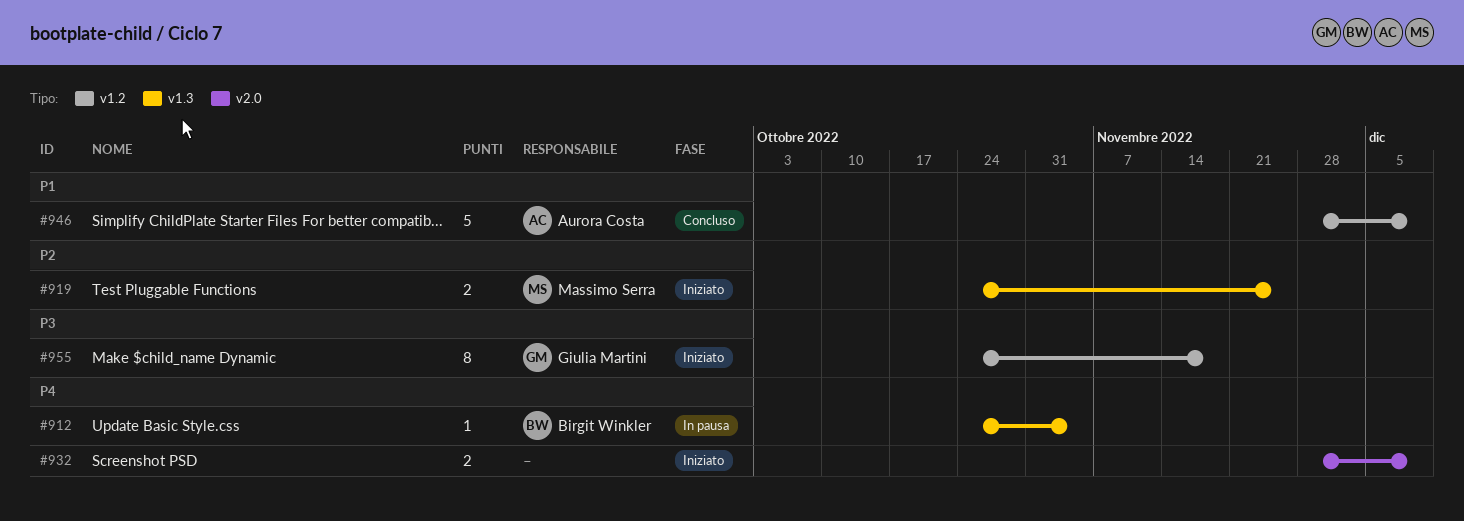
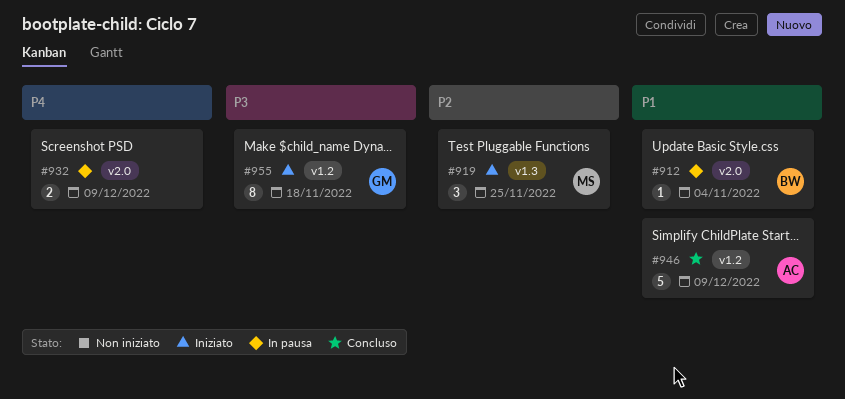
#912, priority: P4 -> P1
#912, label: v1.3 -> v2.0
#919, estimate: 2 -> 3
#932, status: Iniziato -> In pausa

